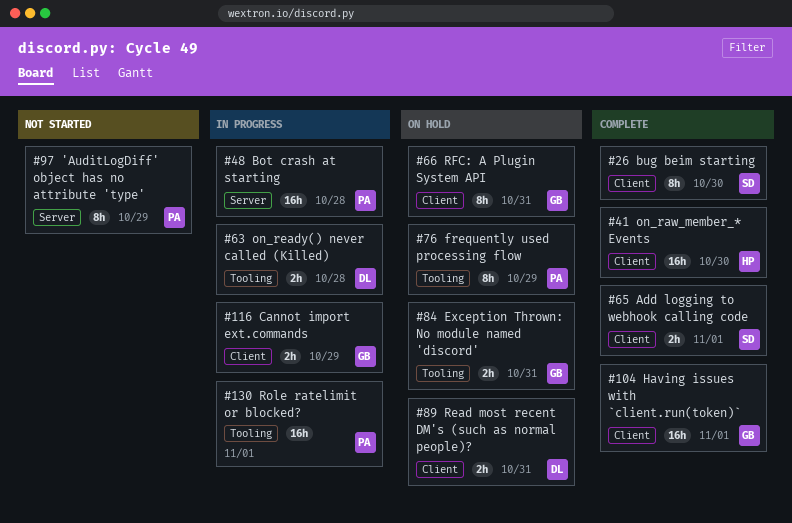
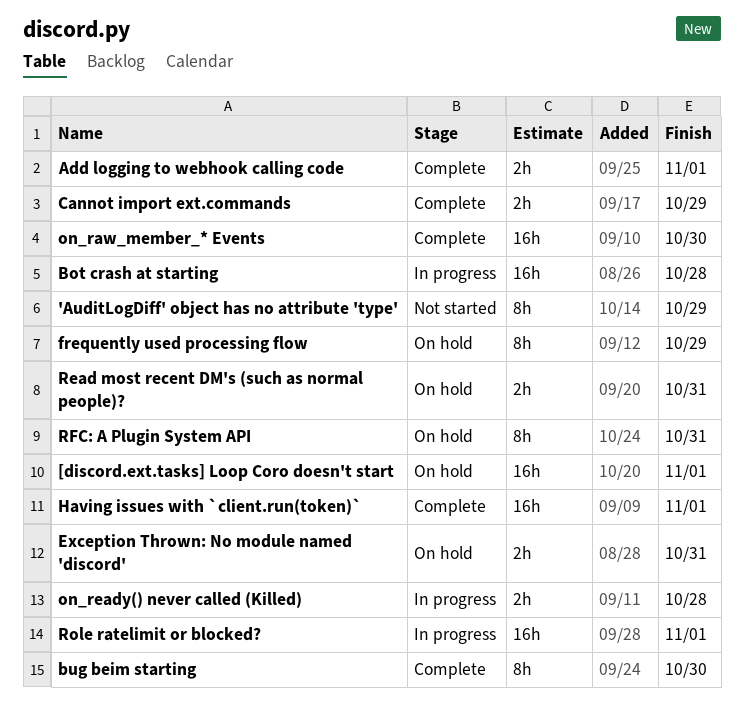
[discord.ext.tasks] Loop Coro doesn't start: none -> present
Cannot import ext.commands, status: In progress -> Complete

